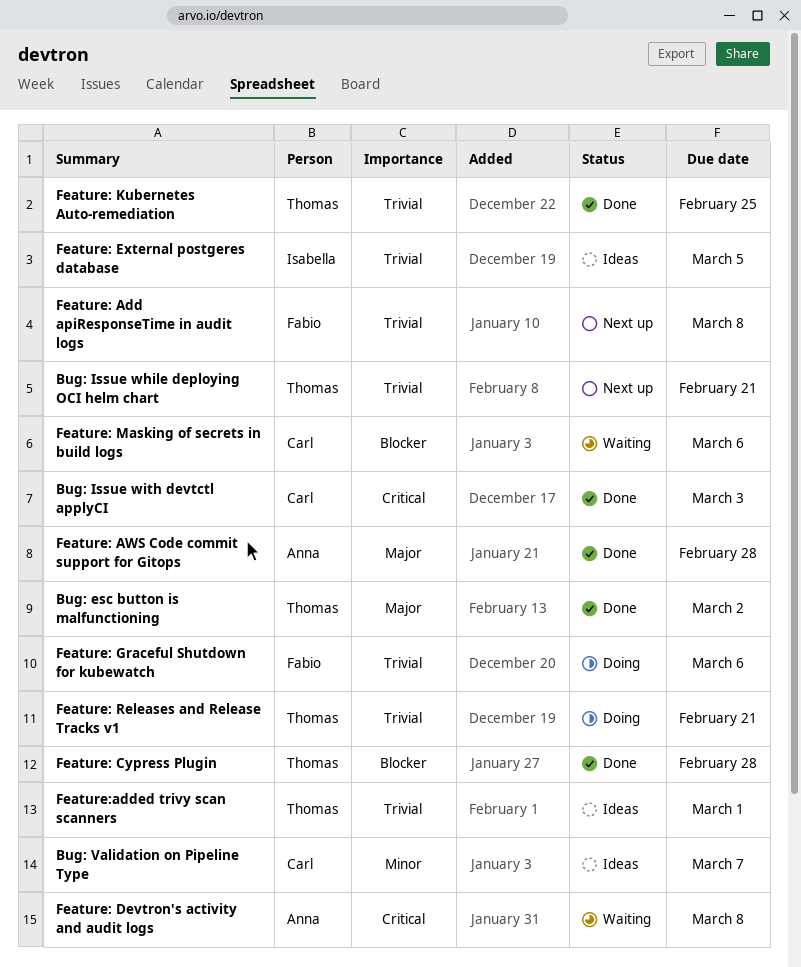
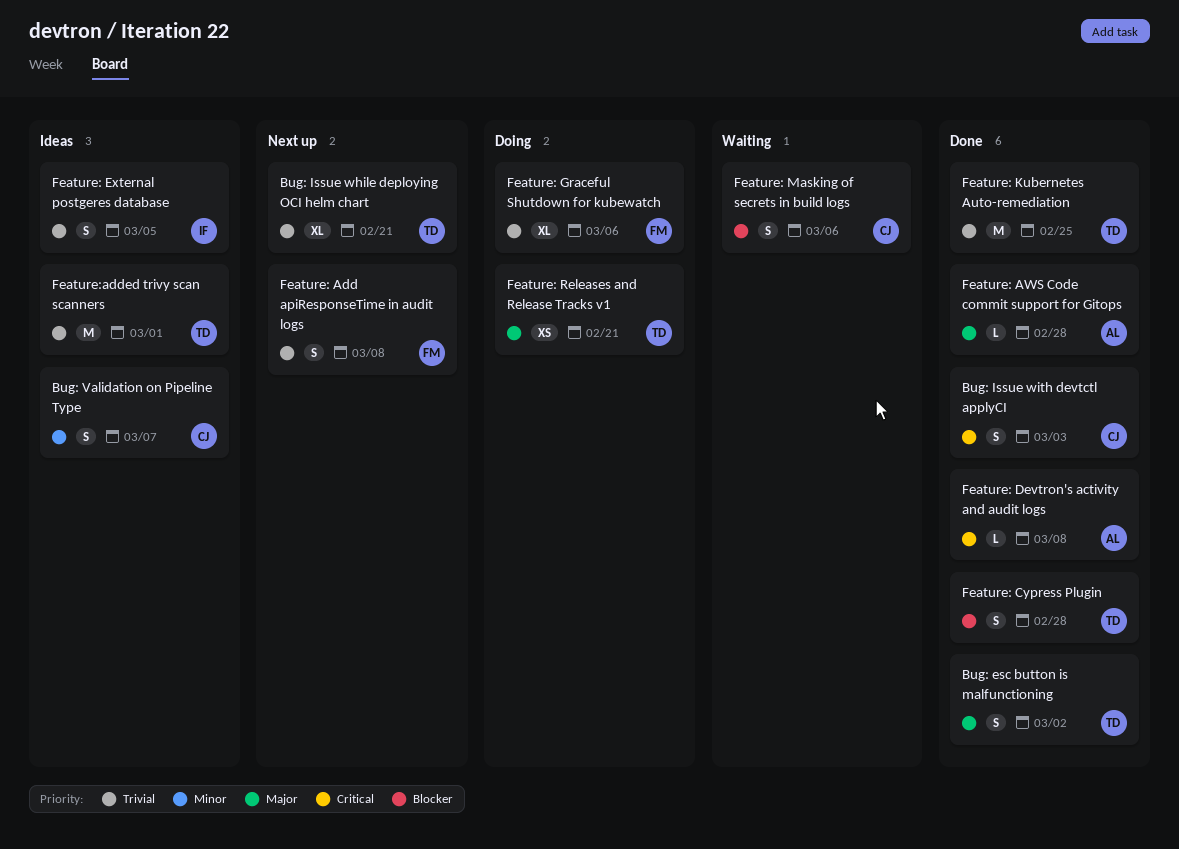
Feature: Devtron's activity and audit logs, status: Waiting -> Done
Feature: Releases and Release Tracks v1, priority: Trivial -> Major

